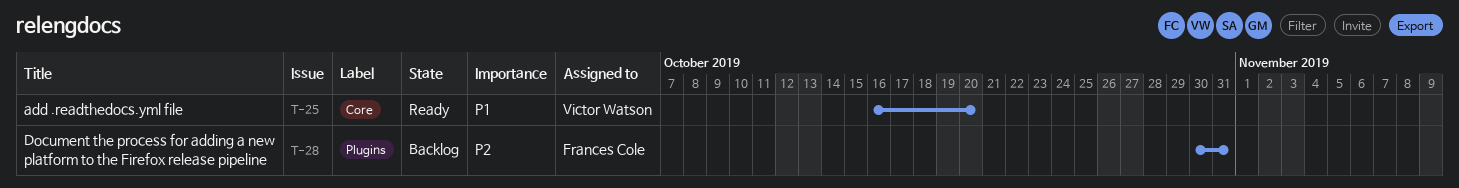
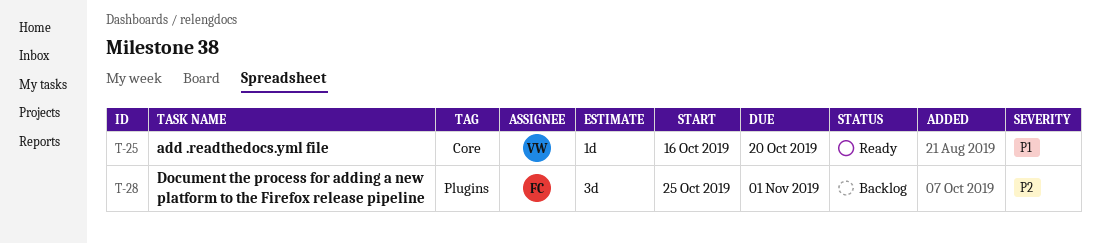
T-28, start: Oct 30 -> Oct 25
T-28, due: Oct 31 -> Nov 1

